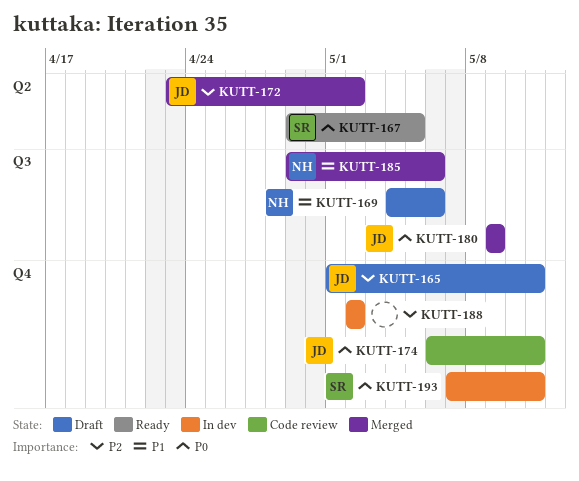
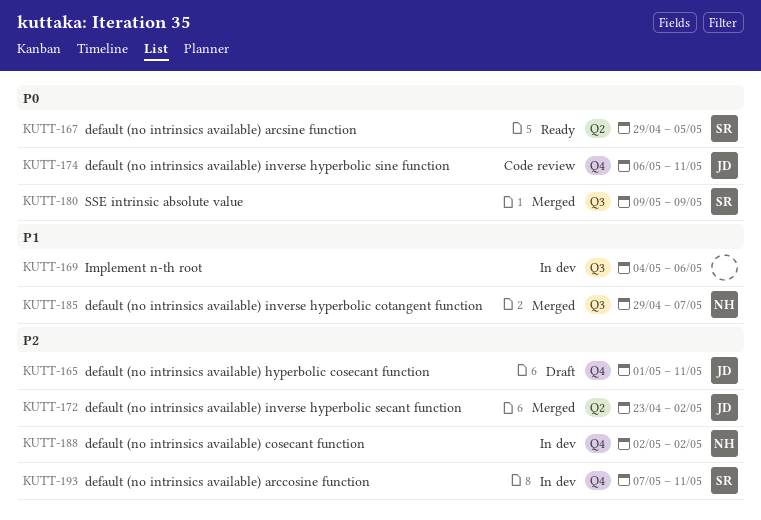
KUTT-169, status: Draft -> In dev
KUTT-169, owner: NH -> none
KUTT-180, owner: JD -> SR
KUTT-185, due: May 6 -> May 7
KUTT-188, owner: none -> NH
KUTT-193, priority: P0 -> P2

